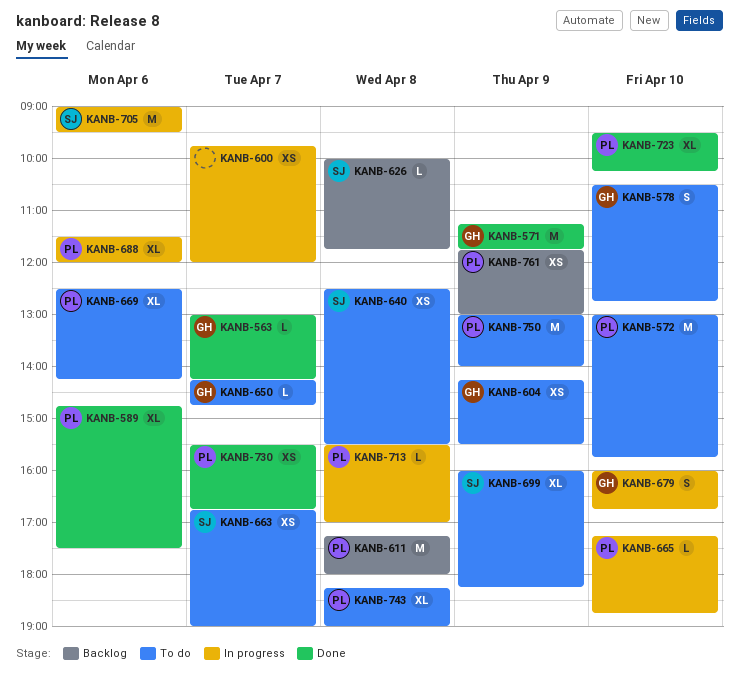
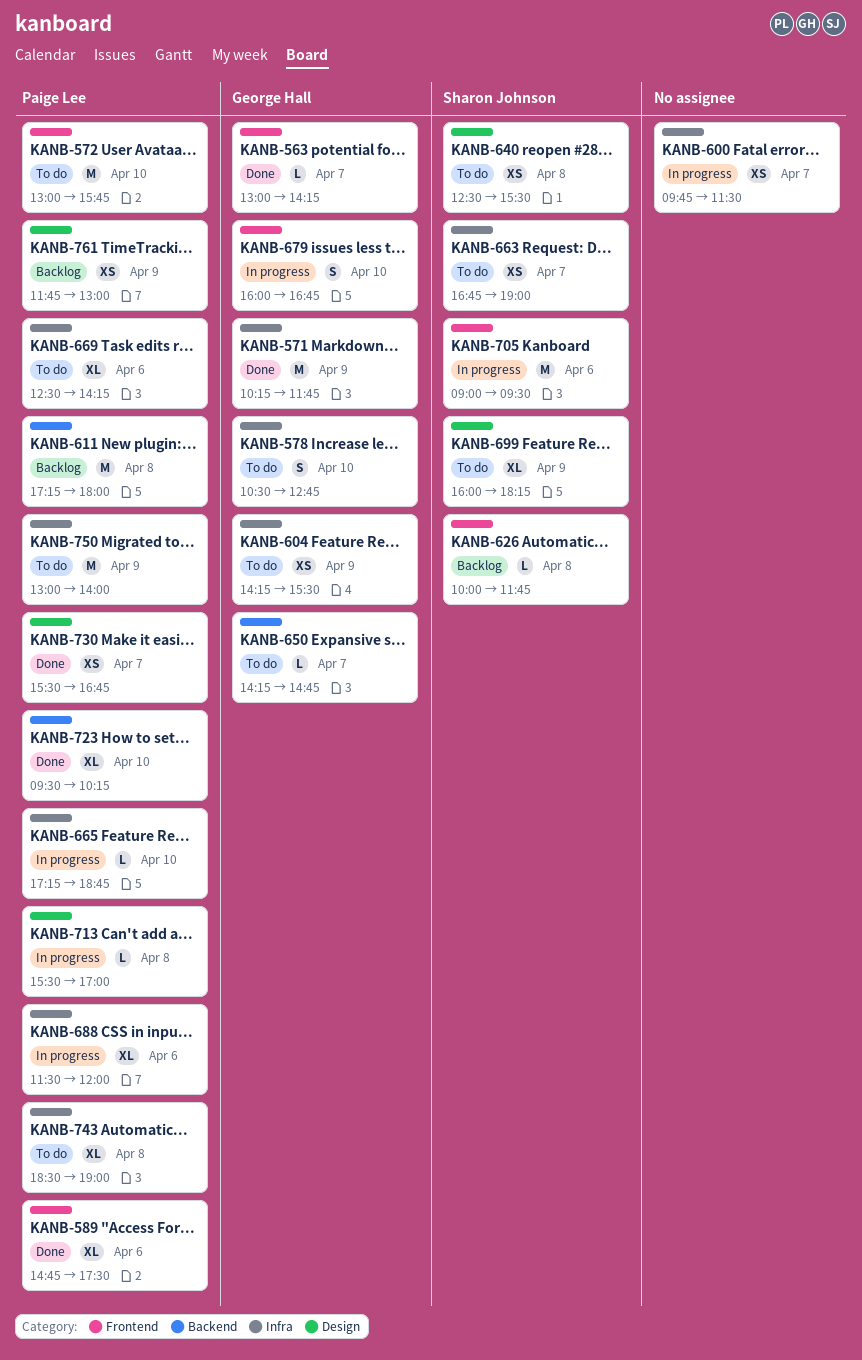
KANB-571, begins: 11:15 -> 10:15
KANB-600, ends: 12:00 -> 11:30
KANB-743, begins: 18:15 -> 18:30

